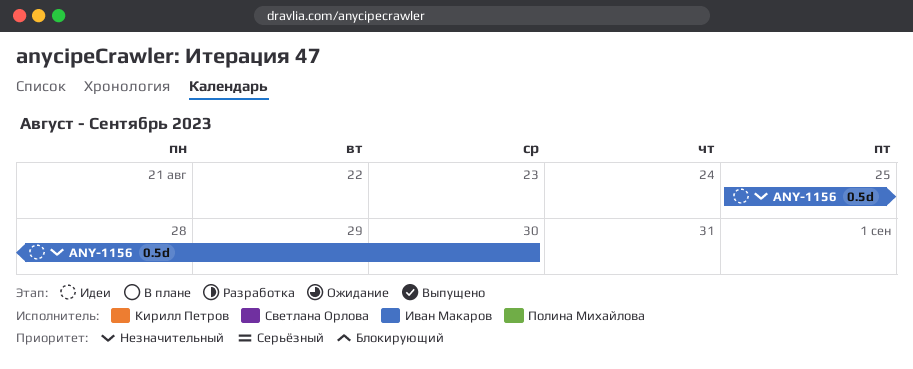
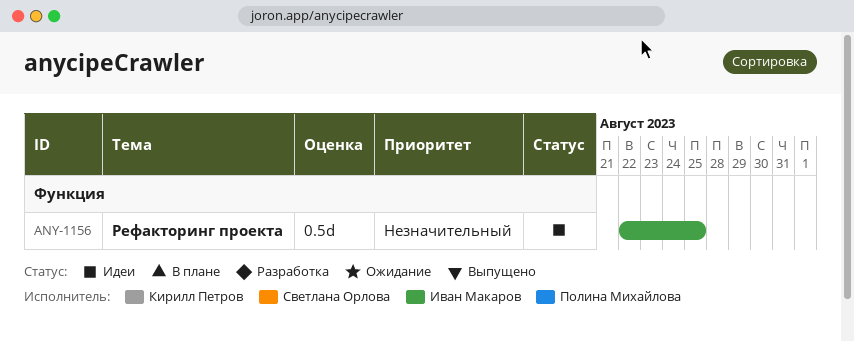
ANY-1156, start: Aug 25 -> Aug 22
ANY-1156, due: Aug 30 -> Aug 25

